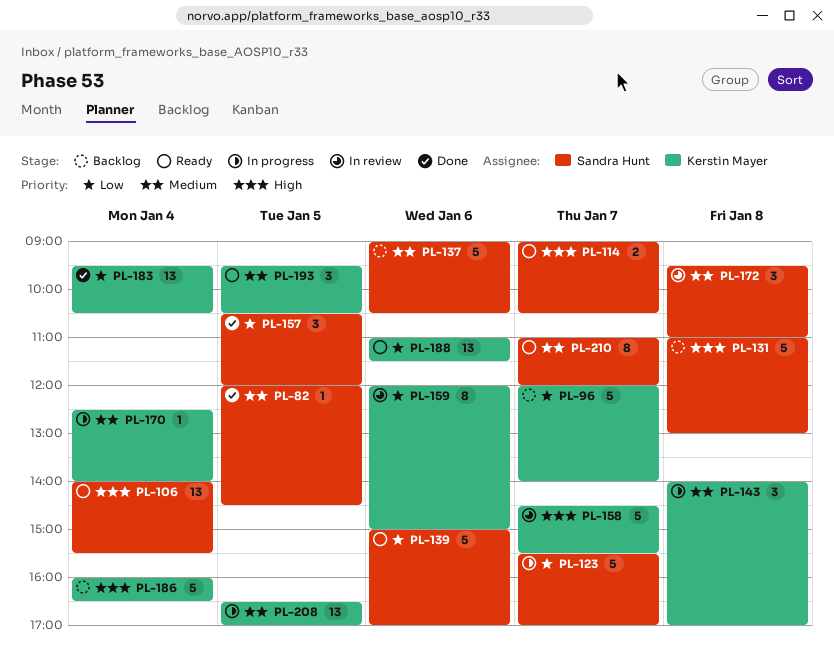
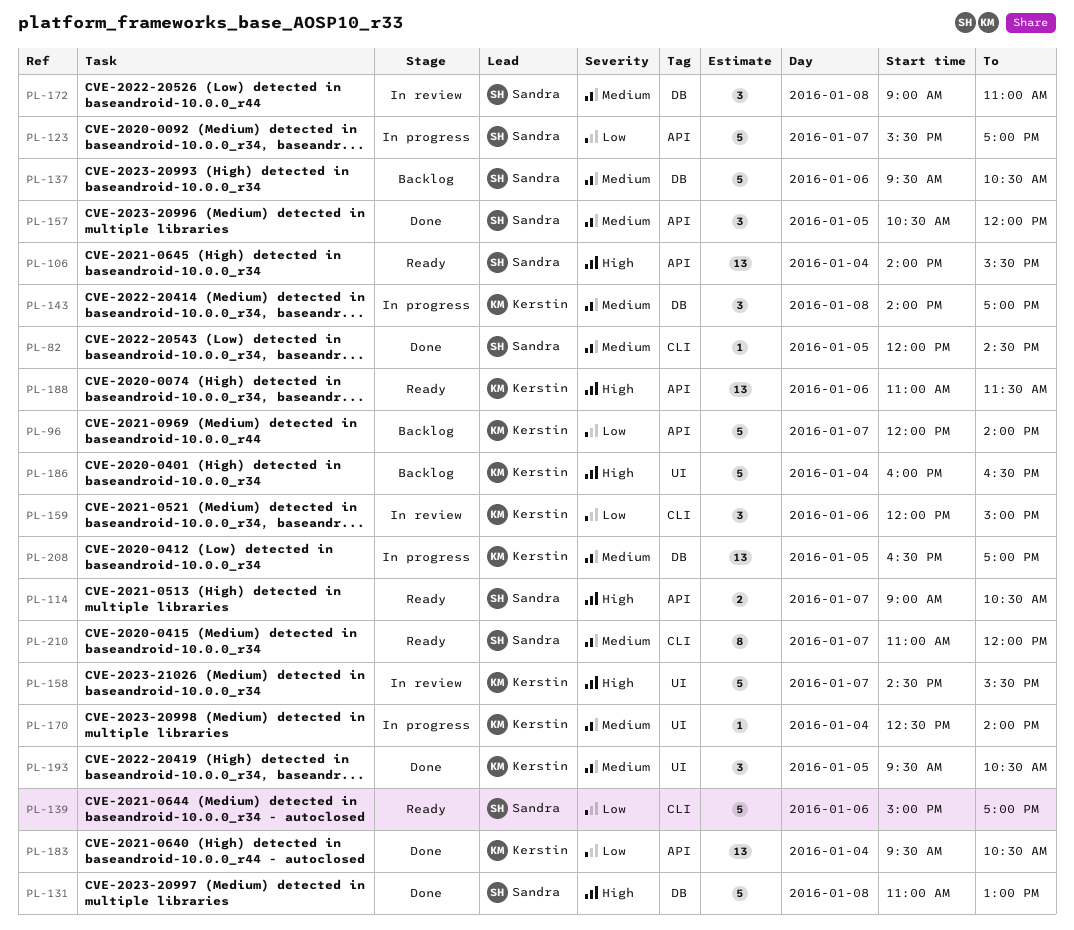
PL-131, status: Backlog -> Done
PL-137, begins: 09:00 -> 09:30
PL-157, priority: Low -> Medium
PL-159, estimate: 8 -> 3
PL-172, begins: 09:30 -> 09:00
PL-188, priority: Low -> High
PL-193, status: Ready -> Done

